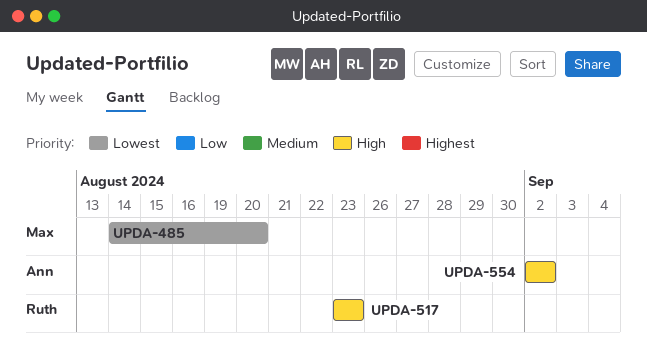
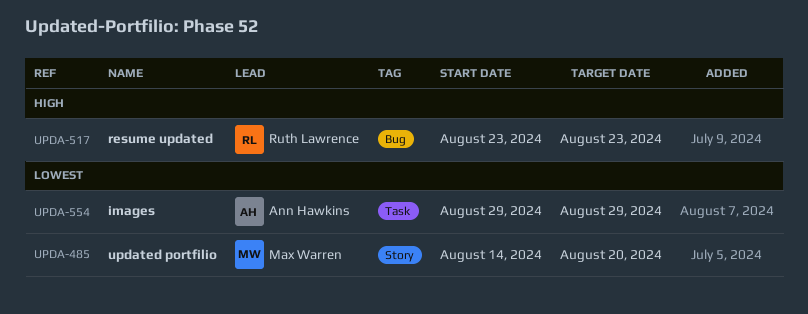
UPDA-554, priority: High -> Lowest
UPDA-554, start: Sep 2 -> Aug 29
UPDA-554, due: Sep 2 -> Aug 29

